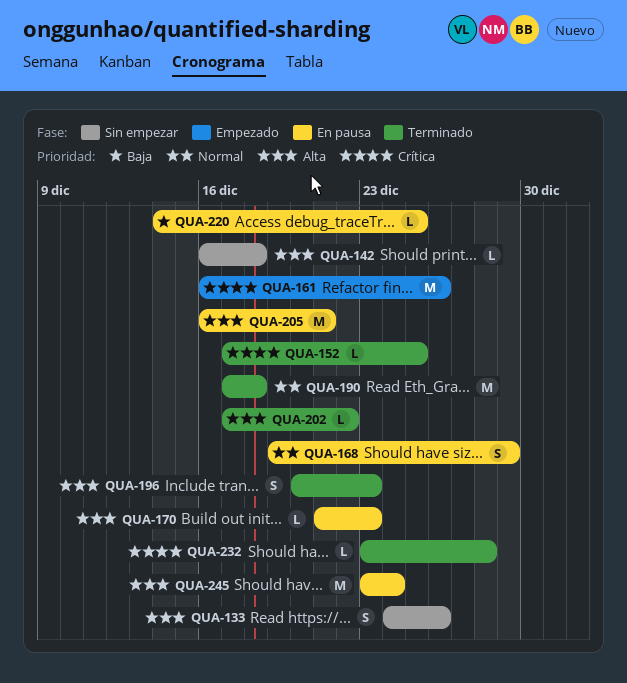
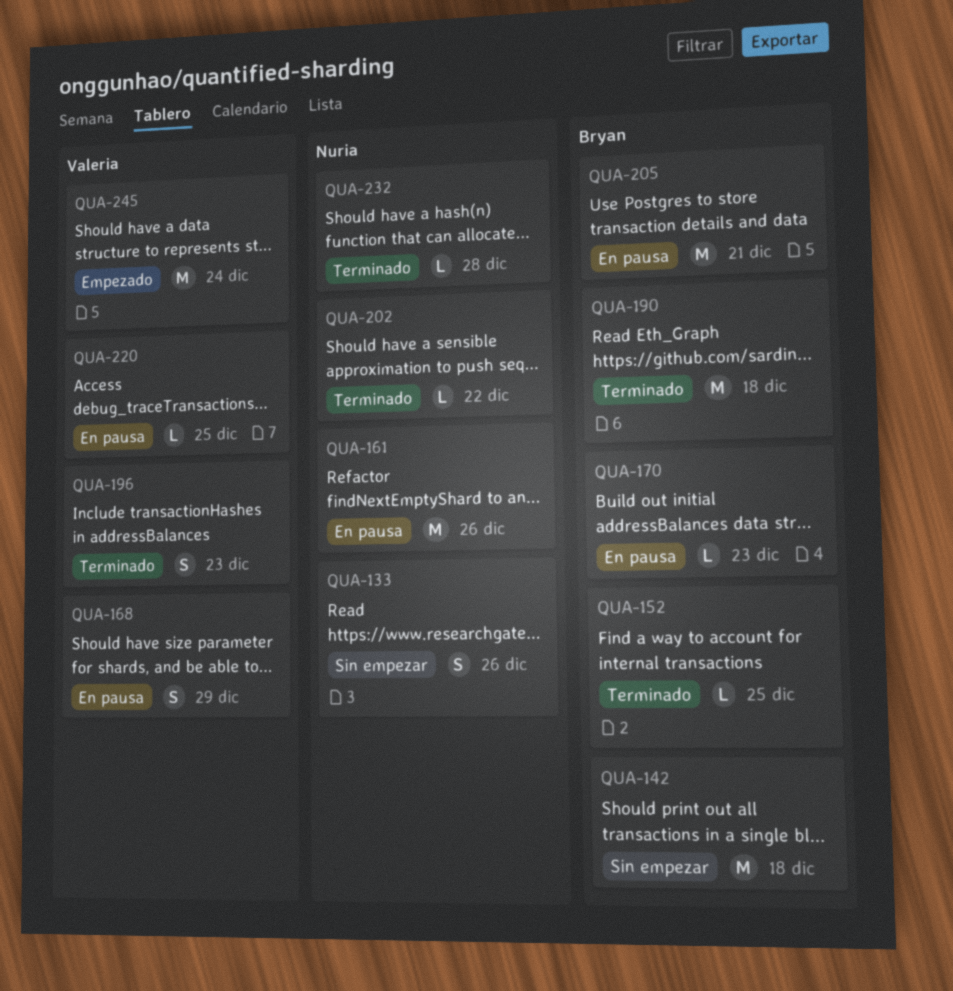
QUA-142, estimate: L -> M
QUA-161, status: Empezado -> En pausa
QUA-245, status: En pausa -> Empezado

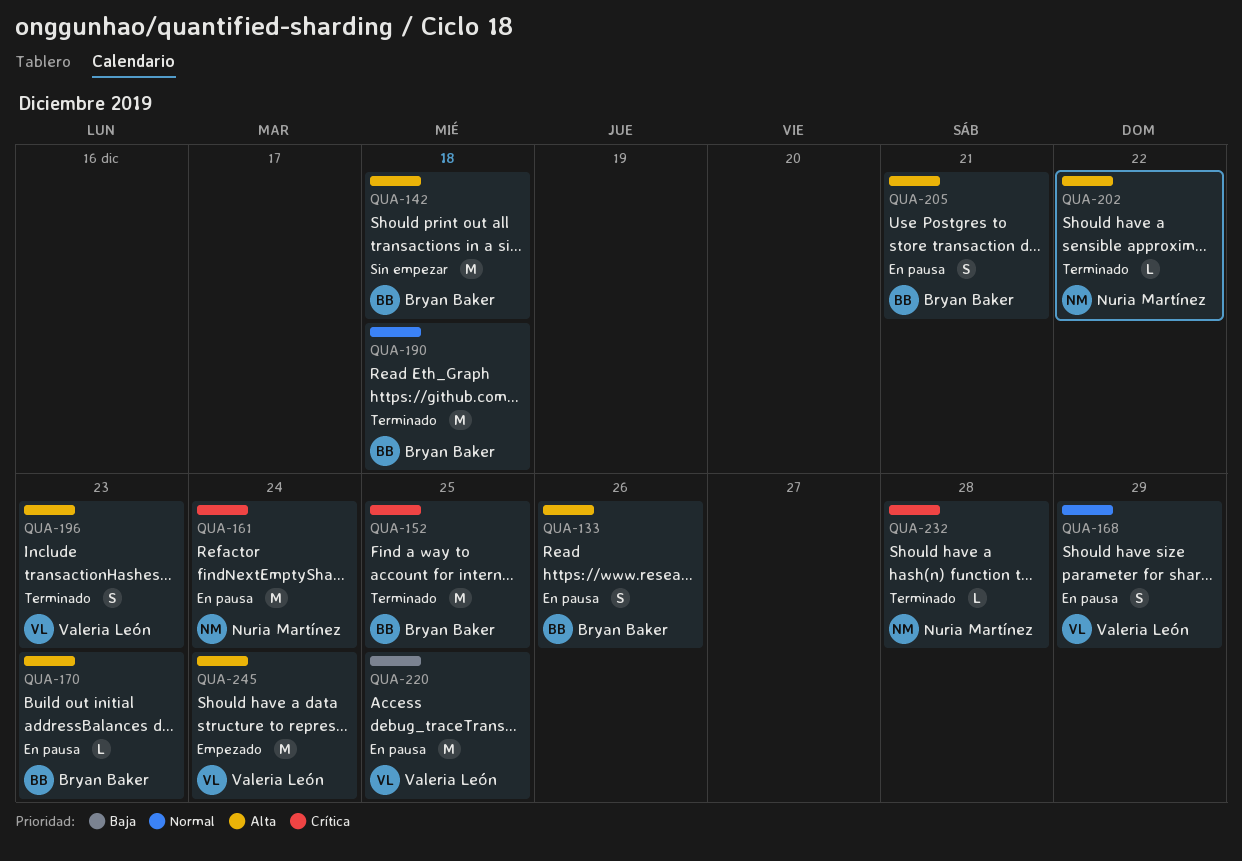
QUA-133, status: Sin empezar -> En pausa
QUA-133, owner: Nuria Martínez -> Bryan Baker
QUA-152, estimate: L -> M
QUA-161, due: Dec 26 -> Dec 24
QUA-205, estimate: M -> S
QUA-220, estimate: L -> M

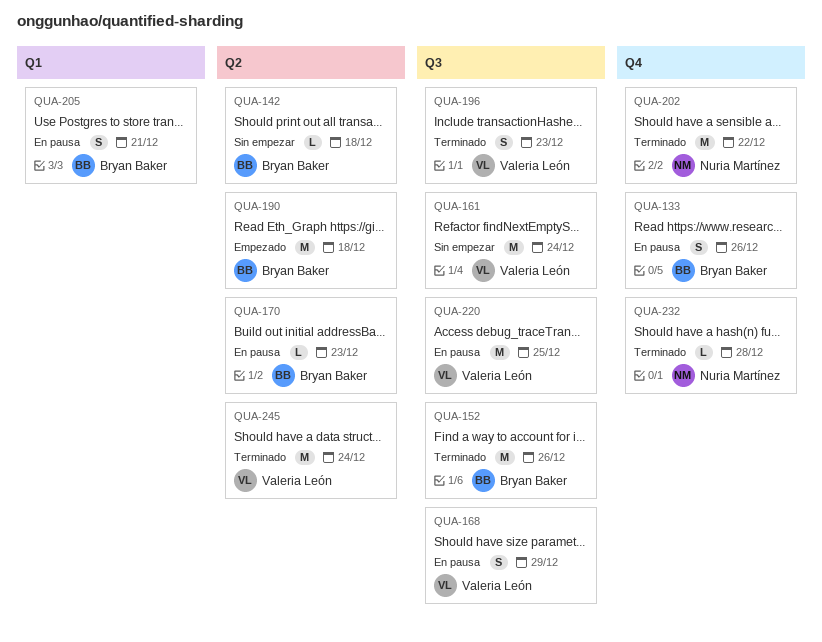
QUA-142, estimate: M -> L
QUA-152, due: Dec 25 -> Dec 26
QUA-161, status: En pausa -> Sin empezar
QUA-161, owner: Nuria Martínez -> Valeria León
QUA-190, status: Terminado -> Empezado
QUA-202, estimate: L -> M
QUA-245, status: Empezado -> Terminado

